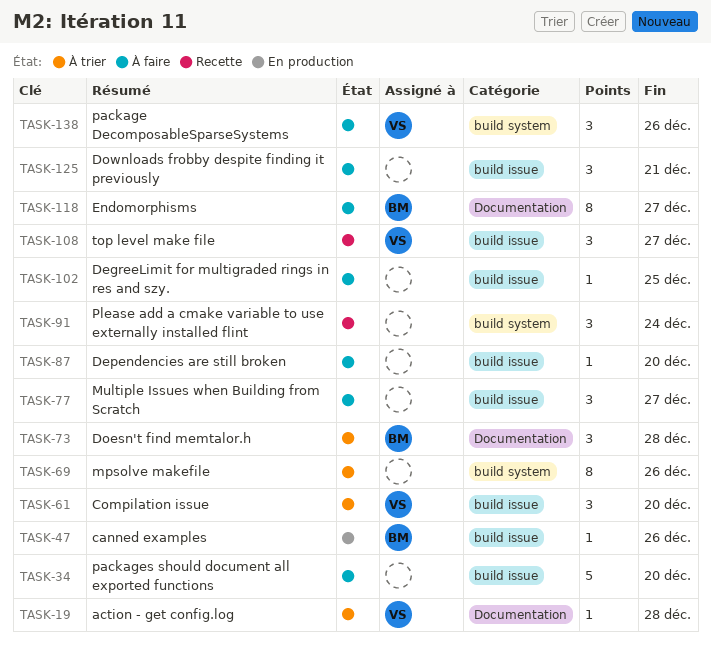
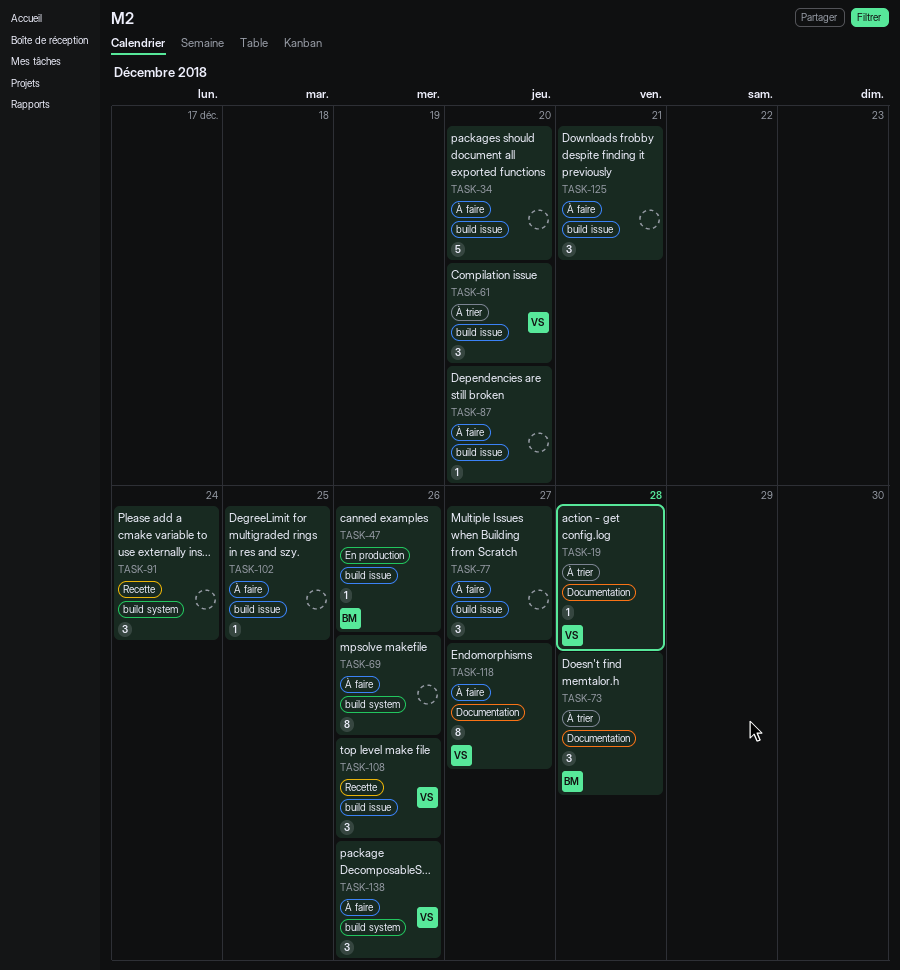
TASK-69, status: À trier -> À faire
TASK-108, due: Dec 27 -> Dec 26
TASK-118, owner: BM -> VS

